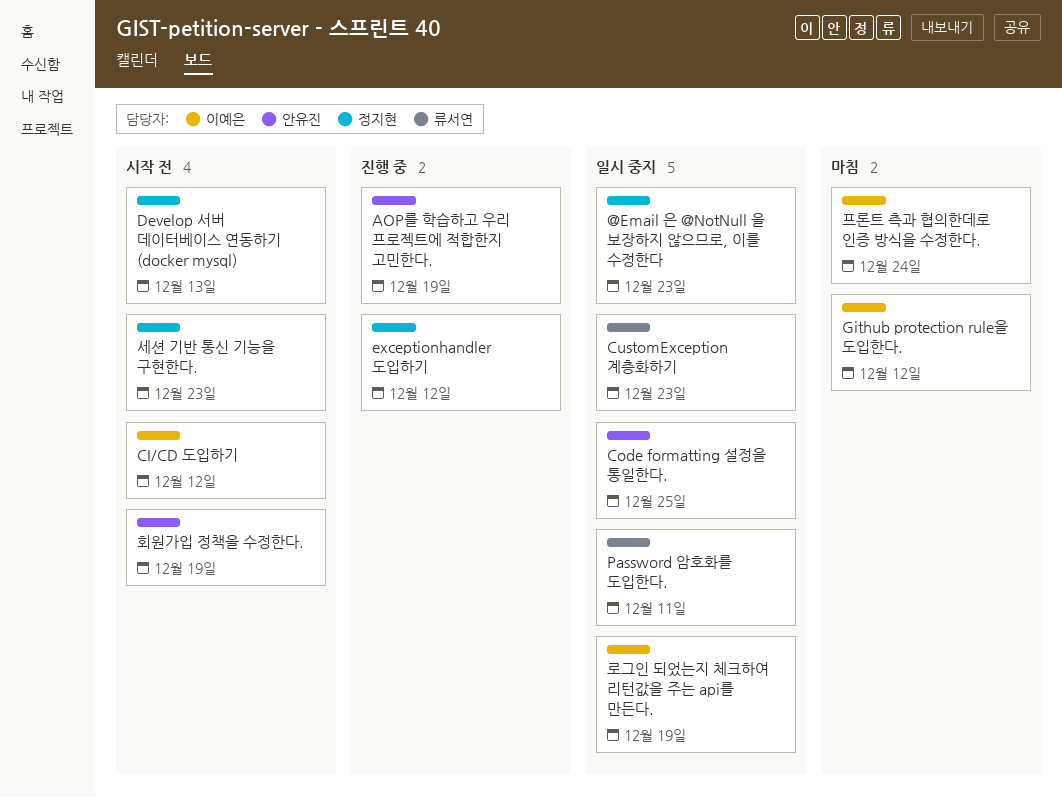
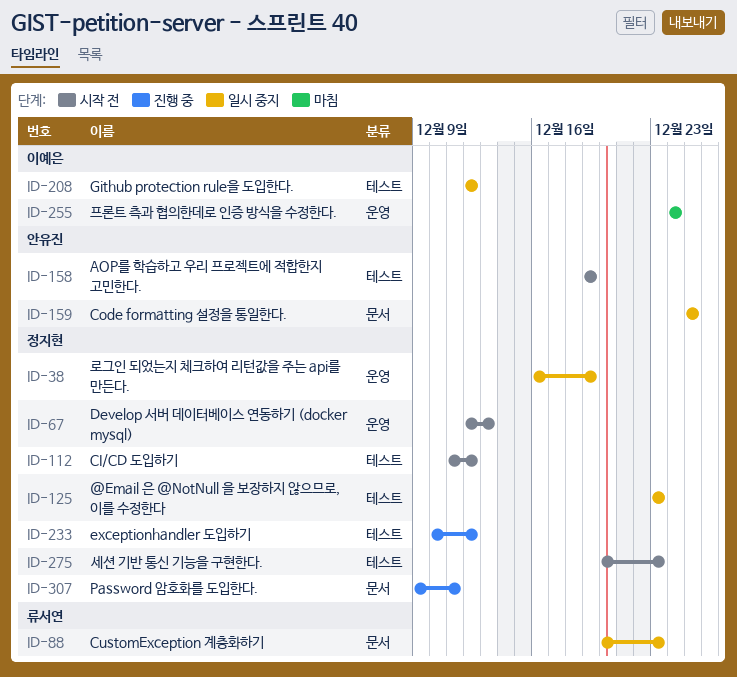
AOP를 학습하고 우리 프로젝트에 적합한지 고민한다., status: 진행 중 -> 시작 전
CI/CD 도입하기, owner: 이예은 -> 정지현
Github protection rule을 도입한다., status: 마침 -> 일시 중지
Password 암호화를 도입한다., status: 일시 중지 -> 진행 중
Password 암호화를 도입한다., owner: 류서연 -> 정지현
로그인 되었는지 체크하여 리턴값을 주는 api를 만든다., owner: 이예은 -> 정지현
회원가입 정책을 수정한다.: present -> none

